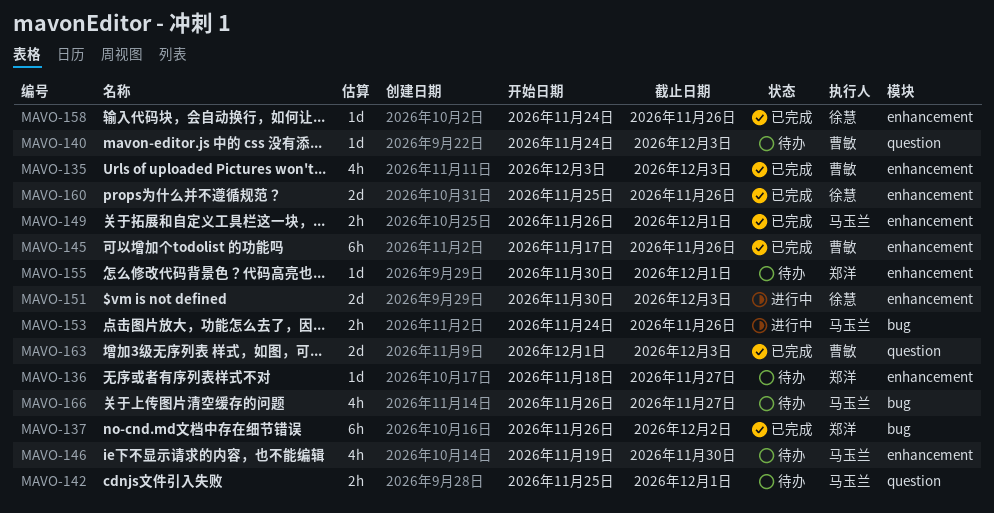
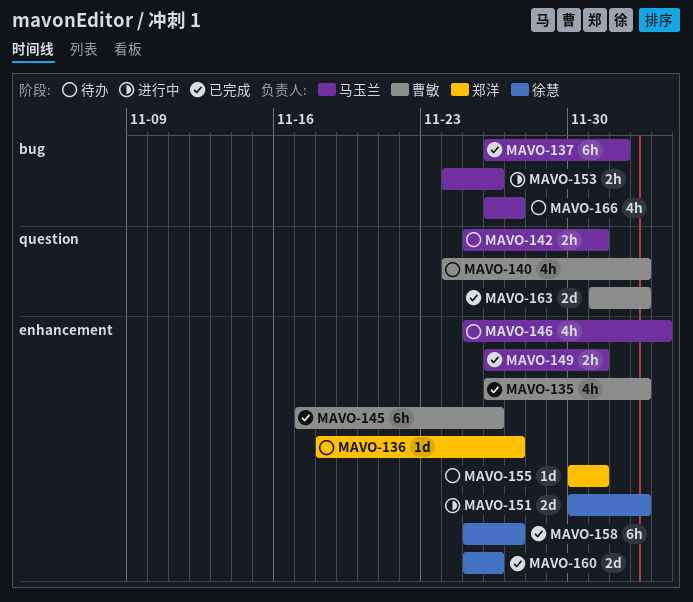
MAVO-135, start: Dec 3 -> Nov 26
MAVO-137, owner: 郑洋 -> 马玉兰
MAVO-140, estimate: 1d -> 4h
MAVO-146, start: Nov 19 -> Nov 25
MAVO-146, due: Nov 30 -> Dec 4
MAVO-158, estimate: 1d -> 6h
MAVO-158, start: Nov 24 -> Nov 25
MAVO-158, due: Nov 26 -> Nov 27

